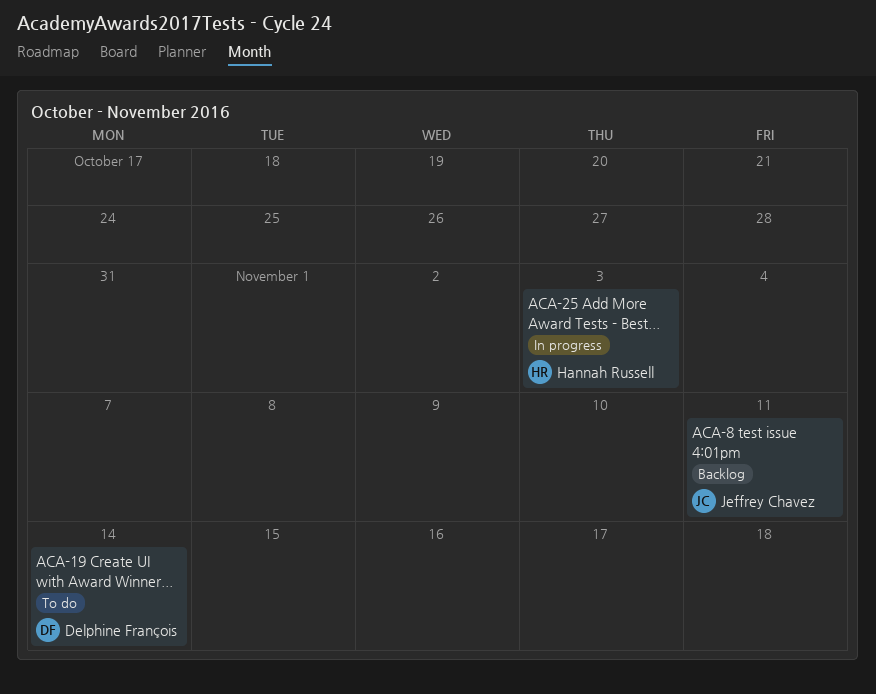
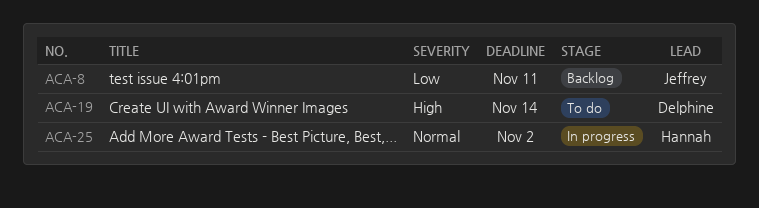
ACA-25, due: Nov 3 -> Nov 2

